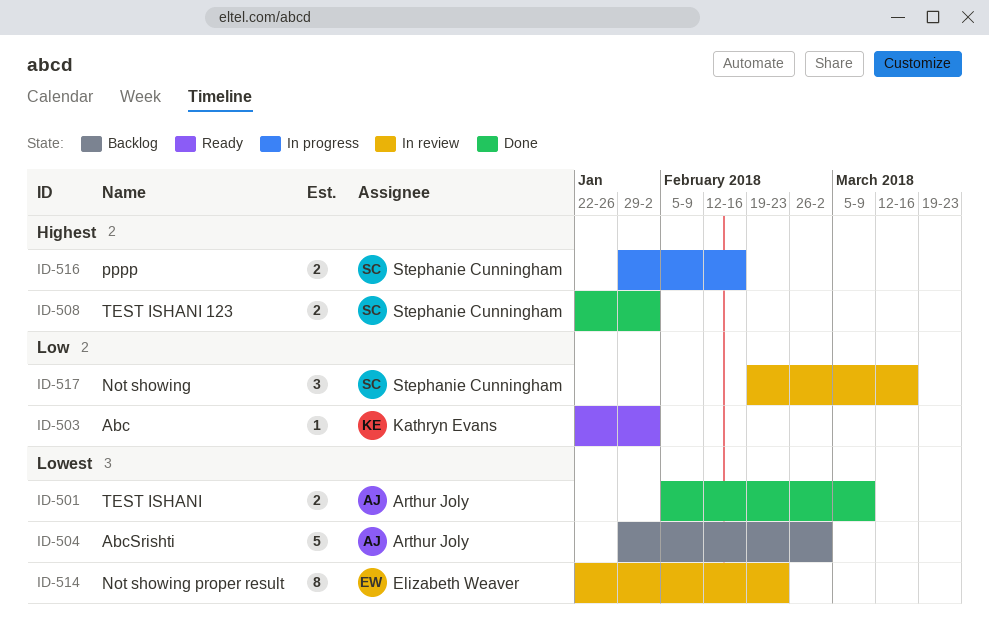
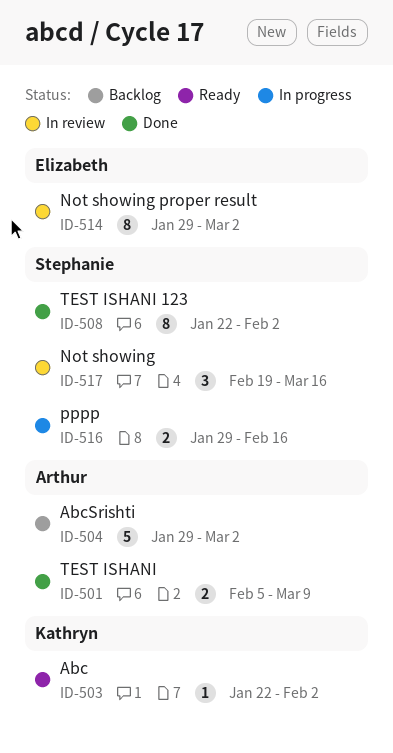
ID-508, estimate: 2 -> 8
ID-514, start: Jan 22 -> Jan 29
ID-514, due: Feb 23 -> Mar 2

